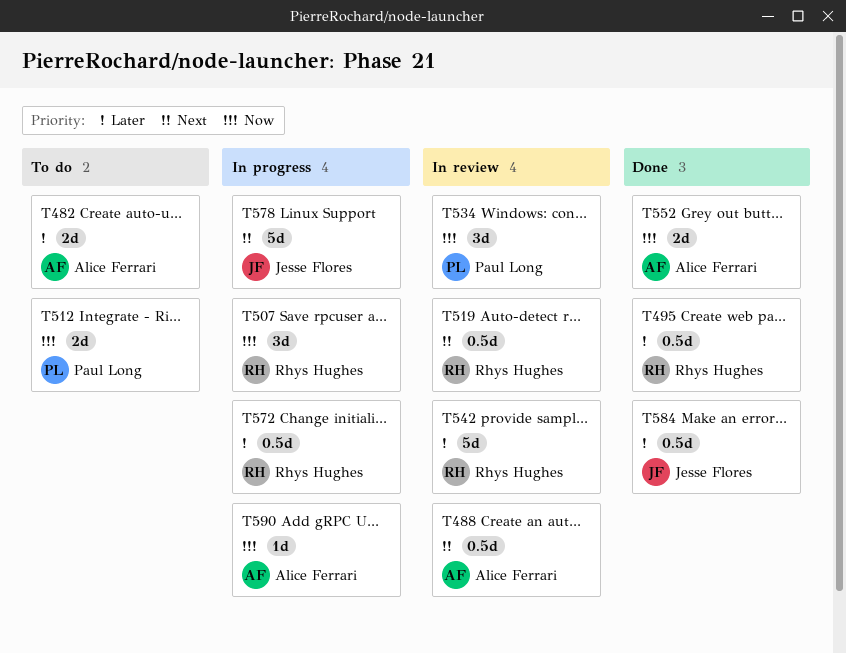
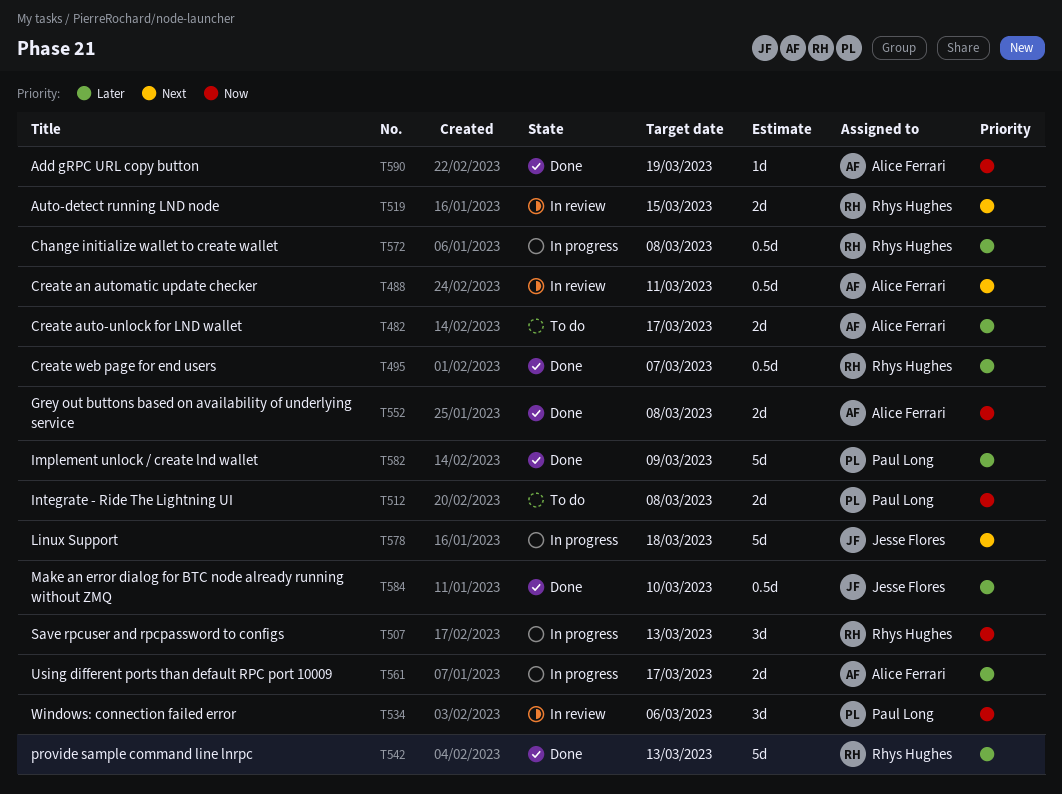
T519, estimate: 0.5d -> 2d
T542, status: In review -> Done
T561: none -> present
T582: none -> present
T590, status: In progress -> Done

